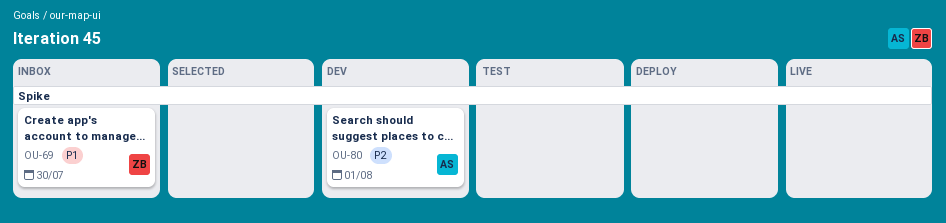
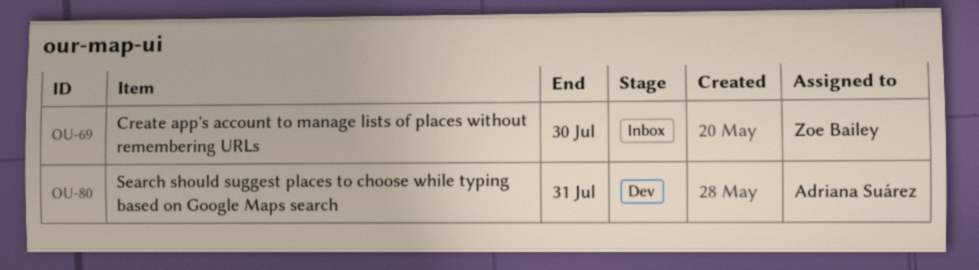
OU-80, due: Aug 1 -> Jul 31

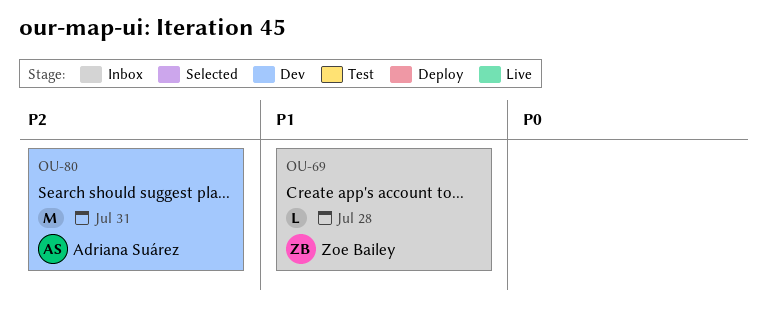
OU-69, due: Jul 30 -> Jul 28

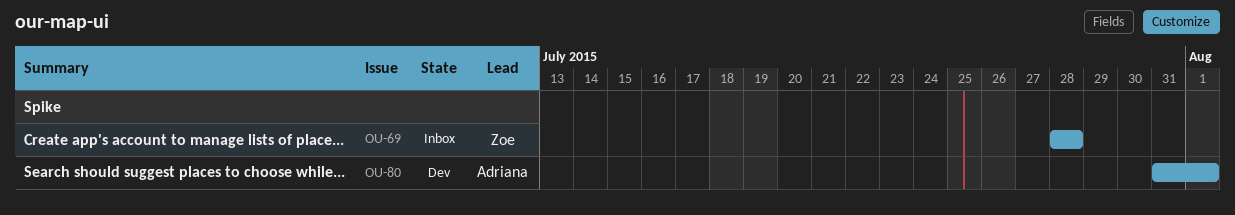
OU-80, due: Jul 31 -> Aug 1

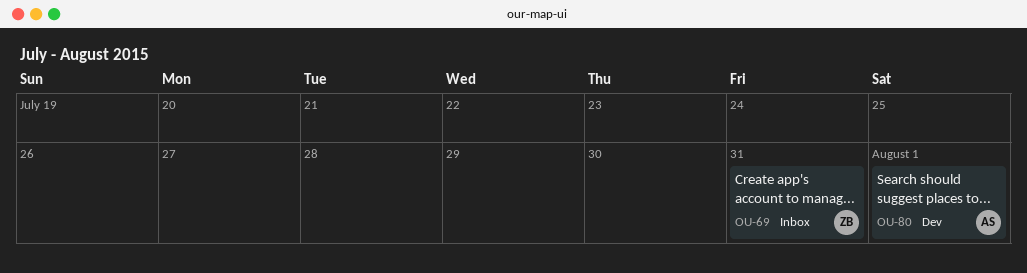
OU-69, due: Jul 28 -> Jul 31

